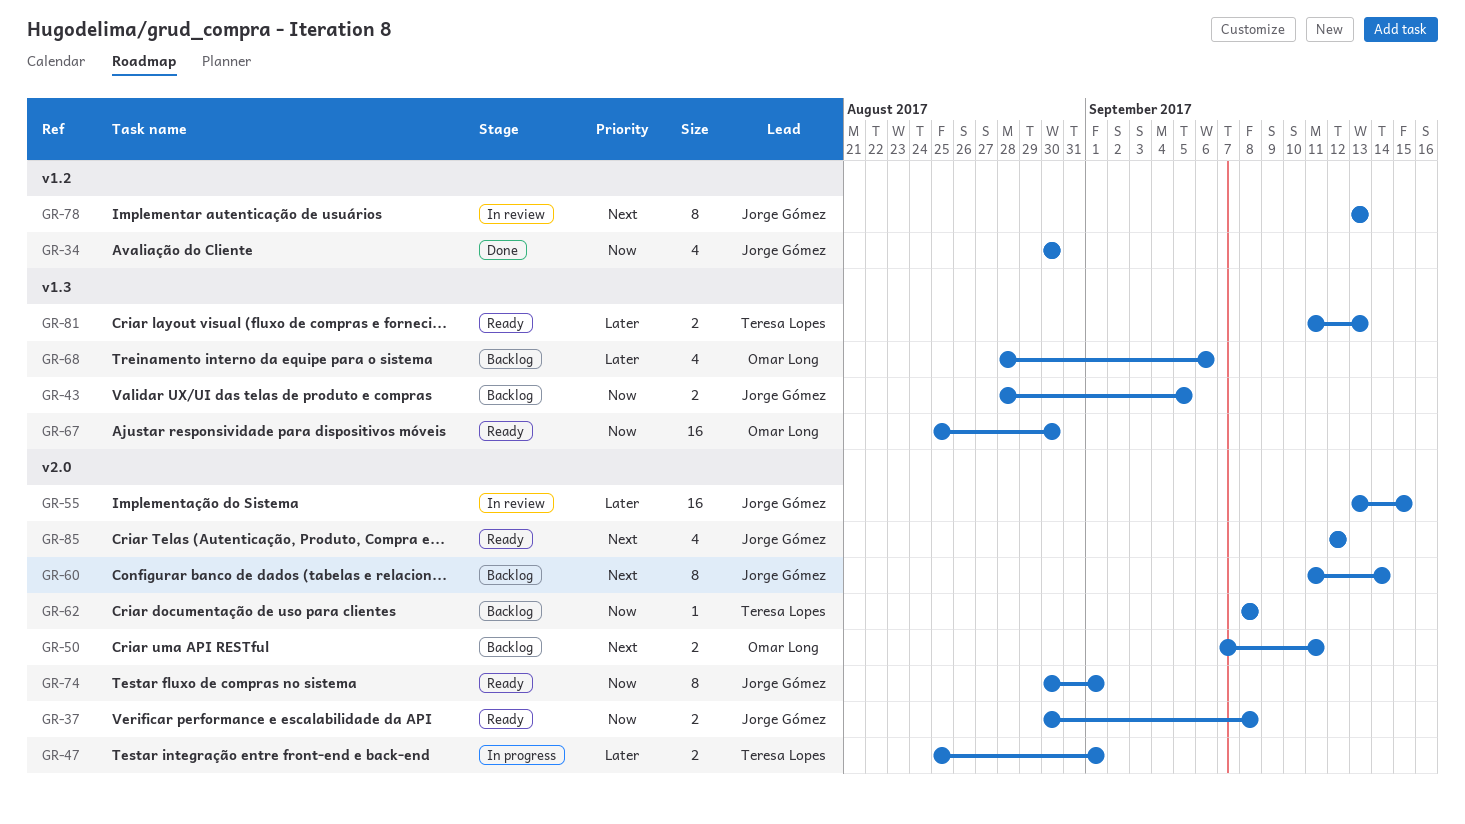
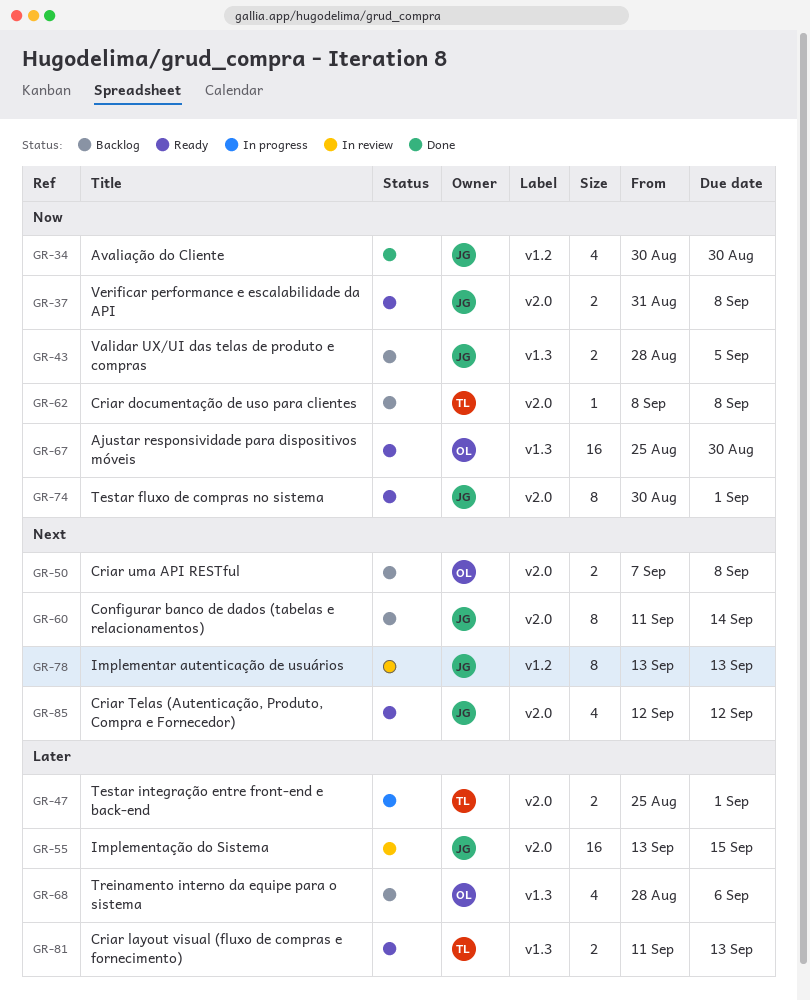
GR-37, start: Aug 30 -> Aug 31
GR-50, due: Sep 11 -> Sep 8

